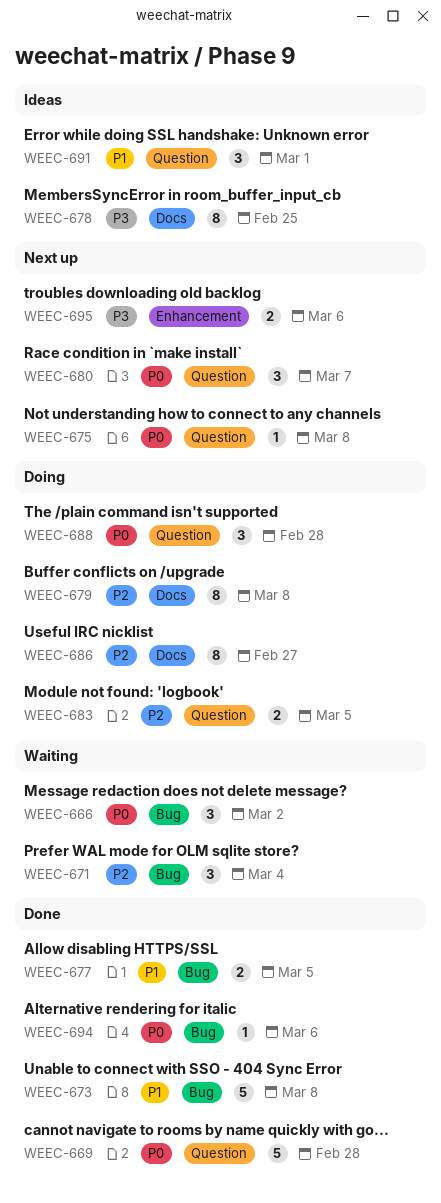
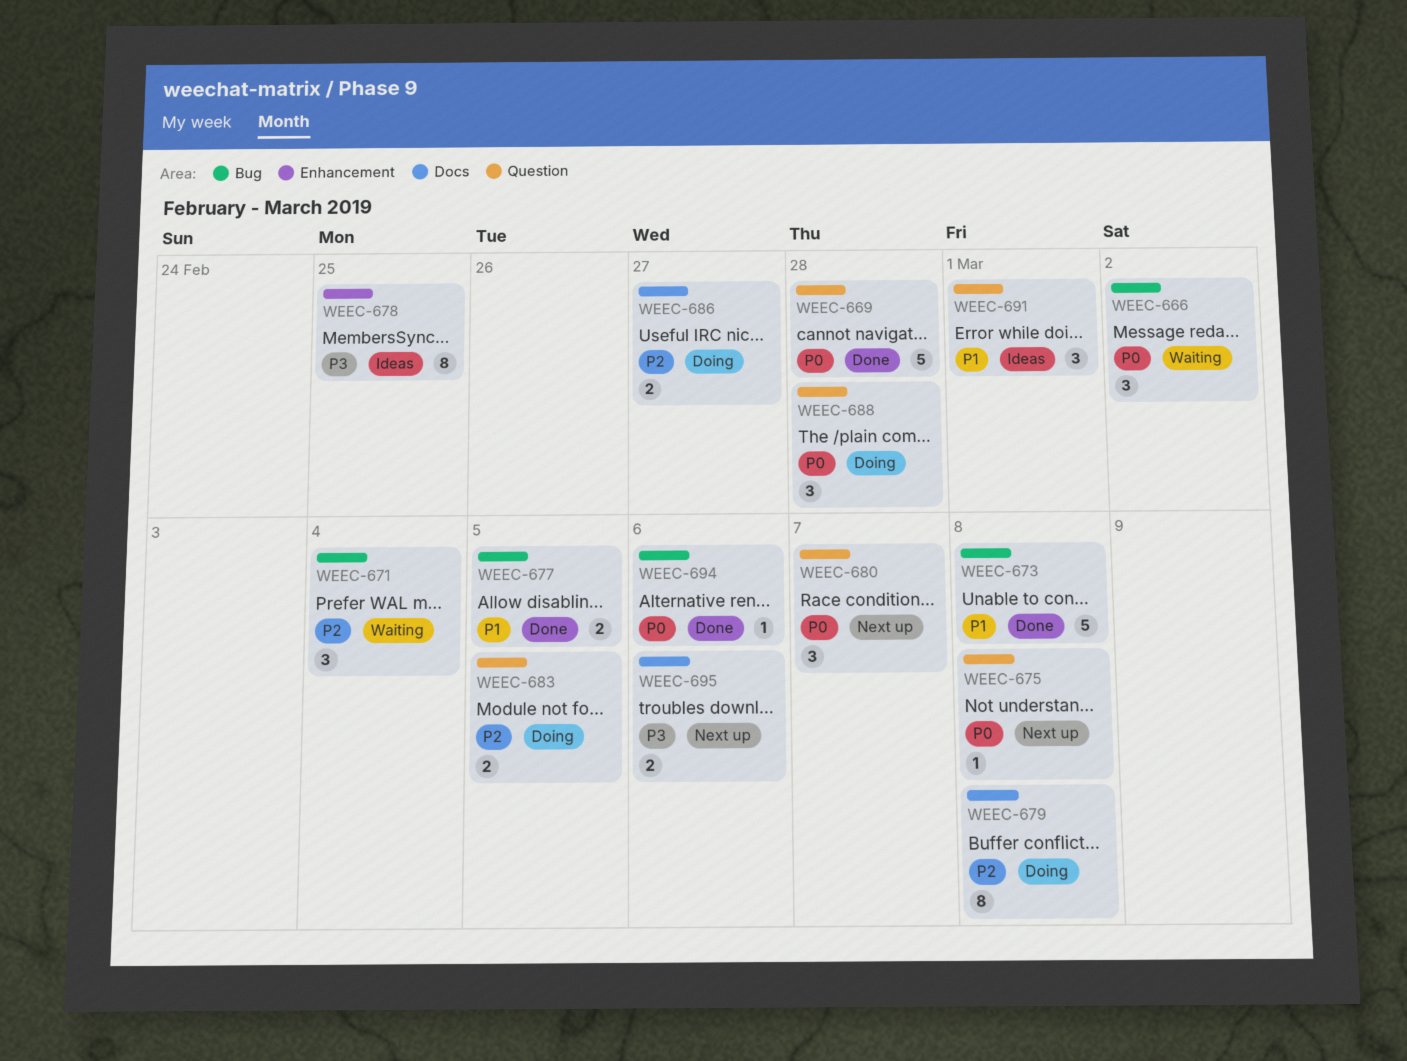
WEEC-678, label: Docs -> Enhancement
WEEC-686, estimate: 8 -> 2
WEEC-695, label: Enhancement -> Docs

